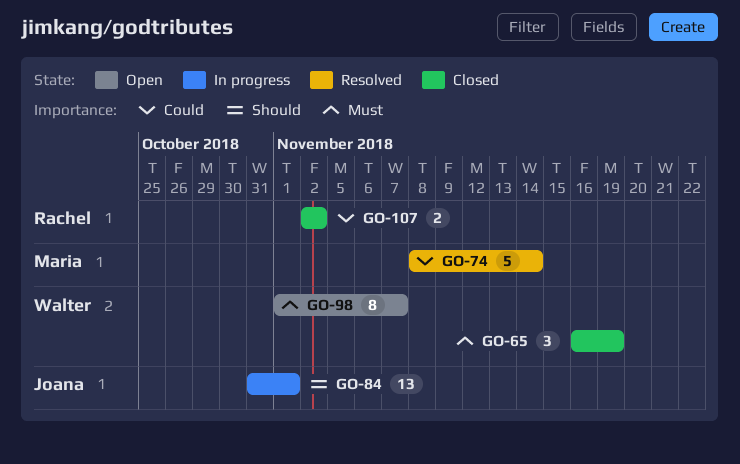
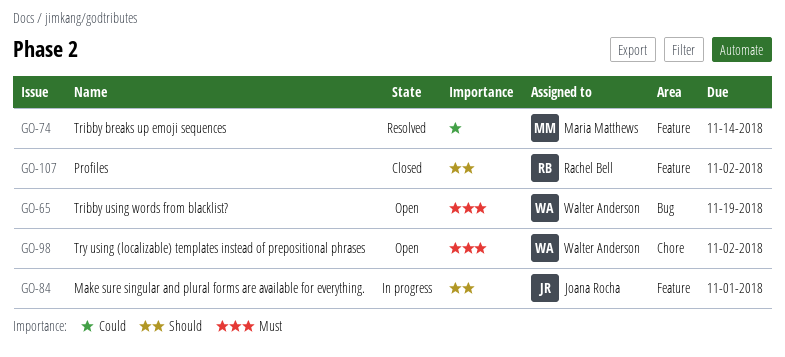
GO-65, status: Closed -> Open
GO-98, due: Nov 7 -> Nov 2
GO-107, priority: Could -> Should

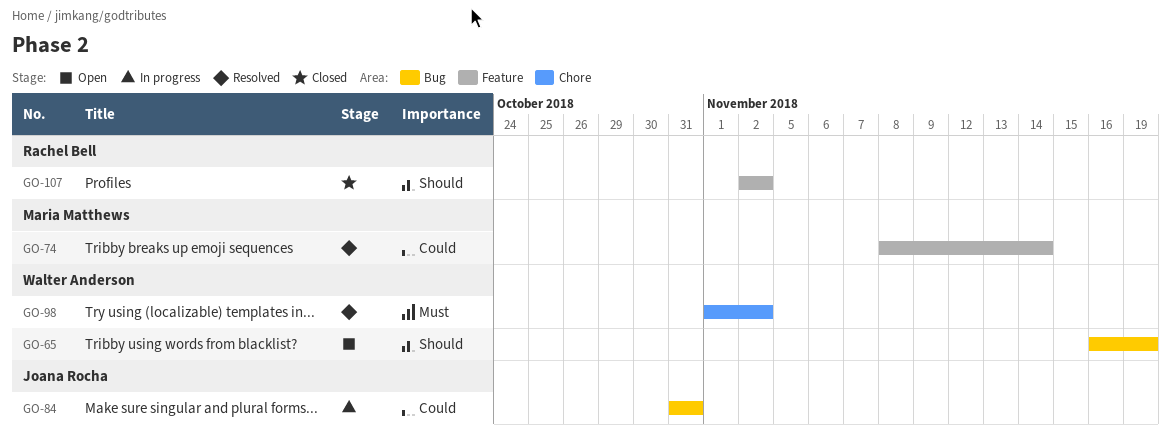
GO-65, priority: Must -> Should
GO-84, priority: Should -> Could
GO-84, label: Feature -> Bug
GO-84, due: Nov 1 -> Oct 31
GO-98, status: Open -> Resolved

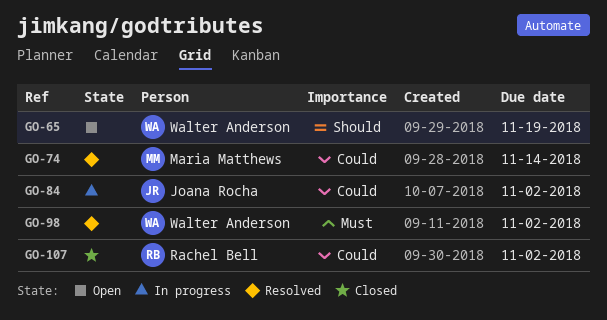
GO-84, due: Oct 31 -> Nov 2
GO-107, priority: Should -> Could

